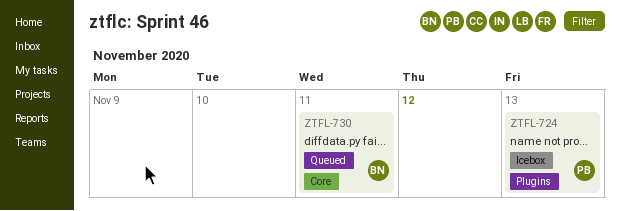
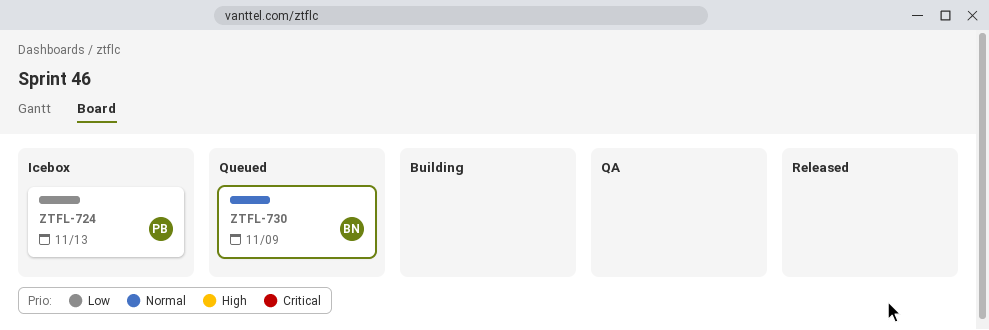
ZTFL-730, due: Nov 11 -> Nov 9

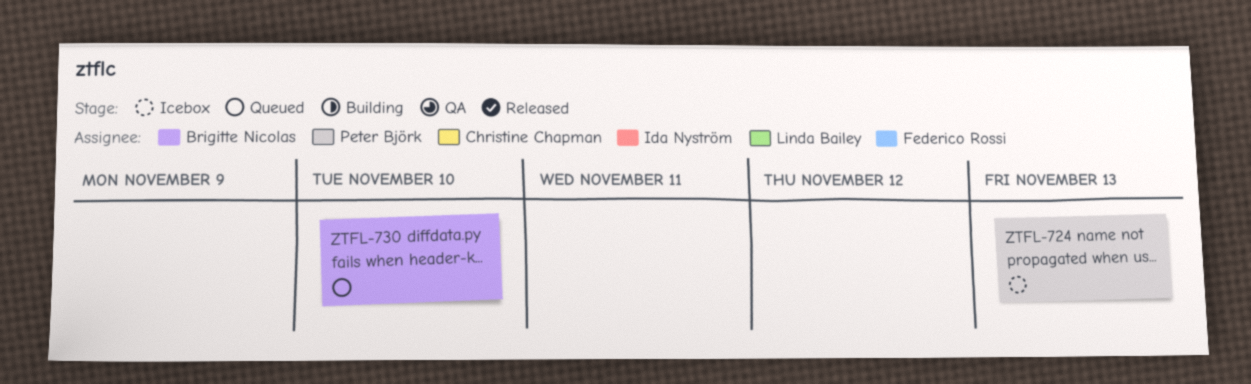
ZTFL-730, due: Nov 9 -> Nov 10

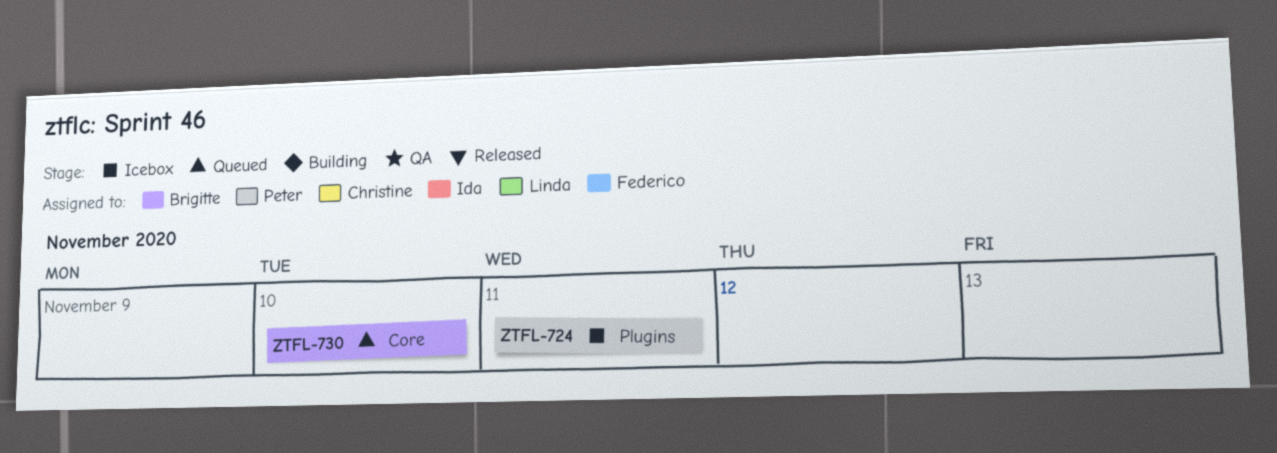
ZTFL-724, due: Nov 13 -> Nov 11

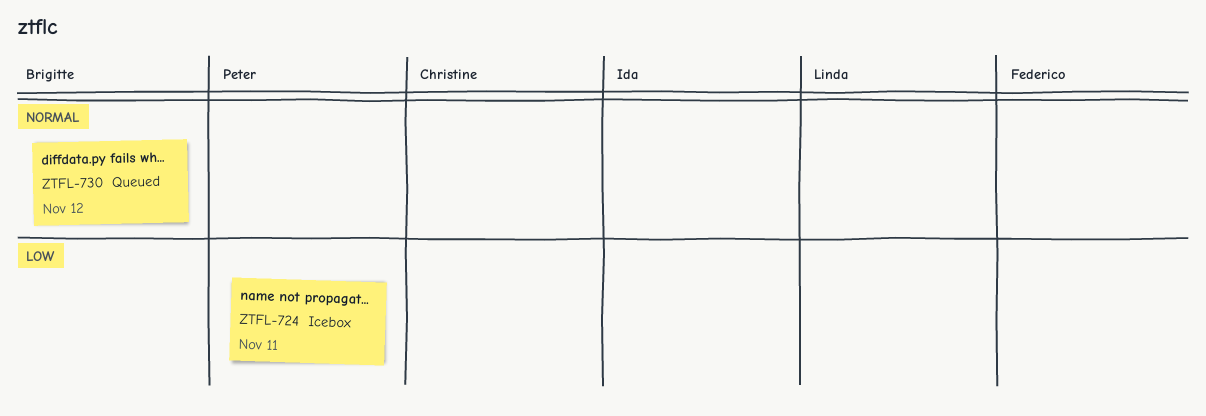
ZTFL-730, due: Nov 10 -> Nov 12

